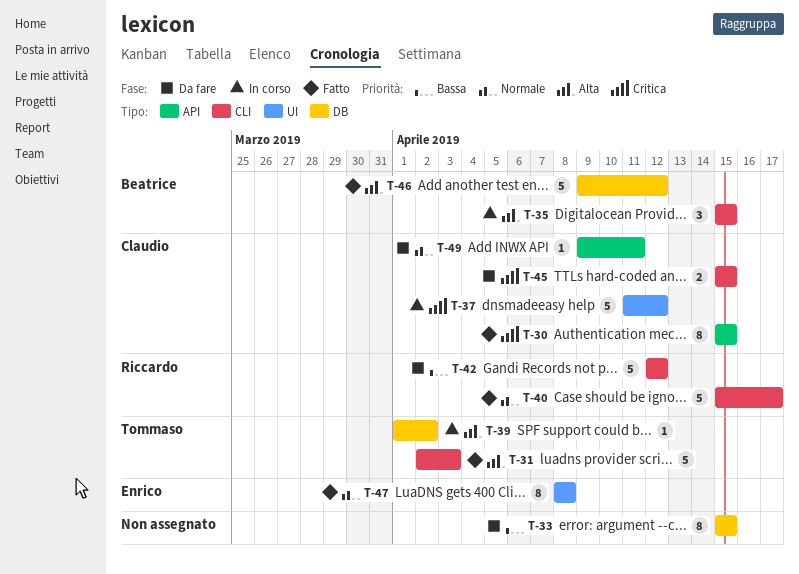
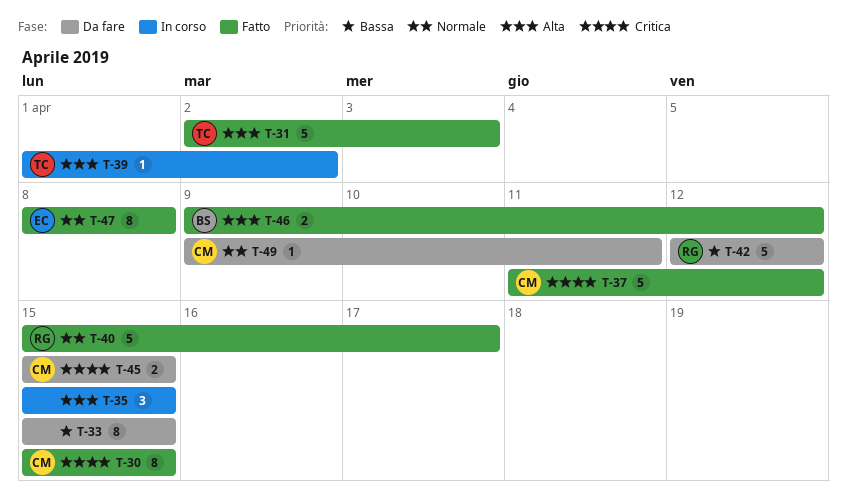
T-35, owner: Beatrice -> none
T-37, status: In corso -> Fatto
T-46, estimate: 5 -> 2

